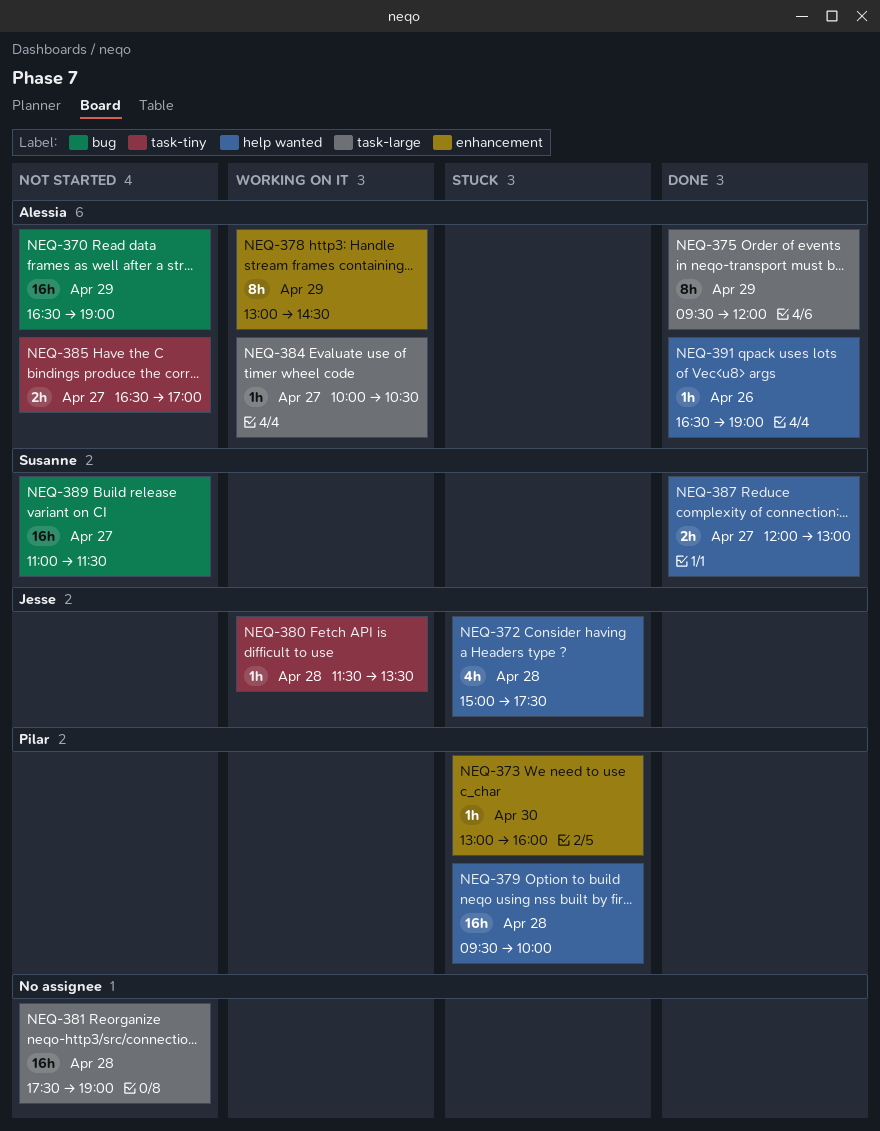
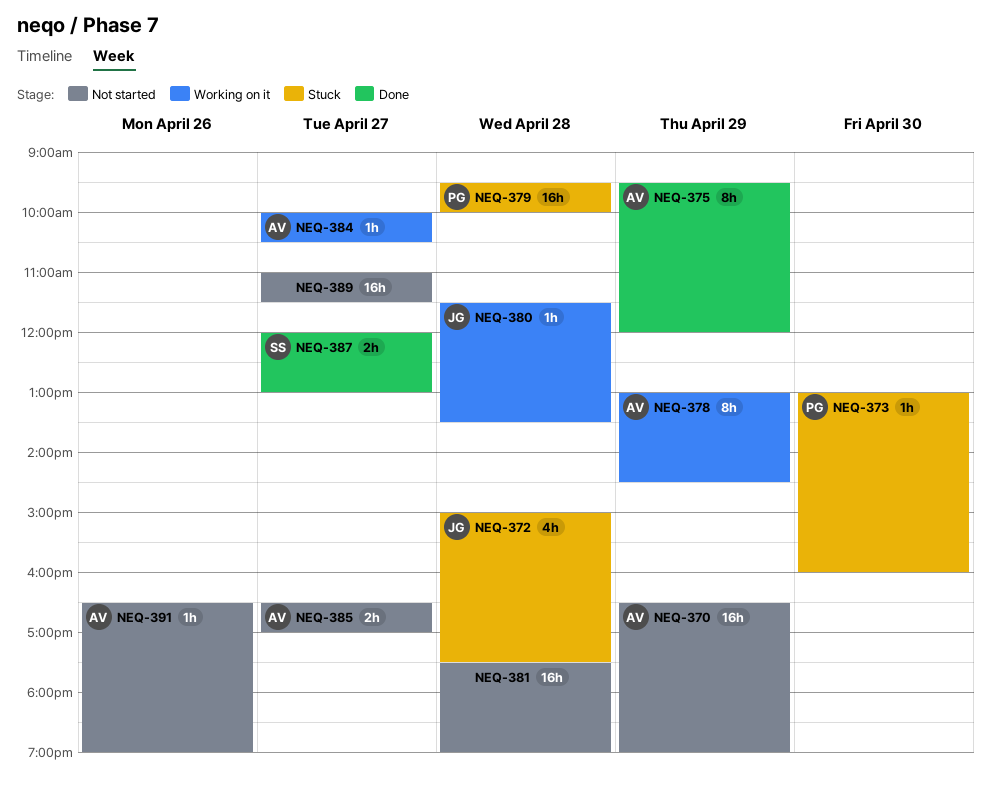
NEQ-389, owner: Susanne -> none
NEQ-391, status: Done -> Not started

